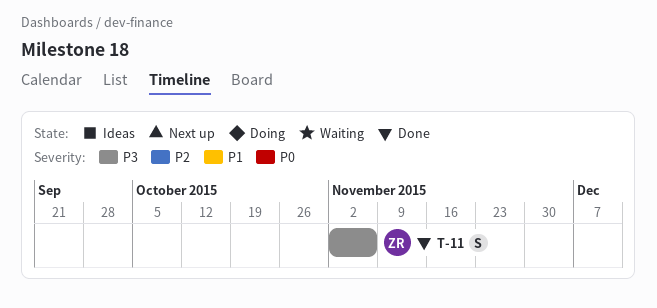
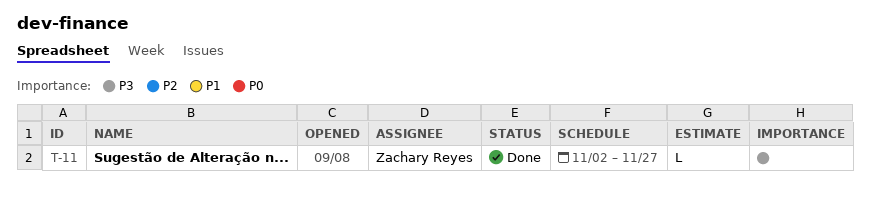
T-11, estimate: S -> L
T-11, due: Nov 6 -> Nov 27

